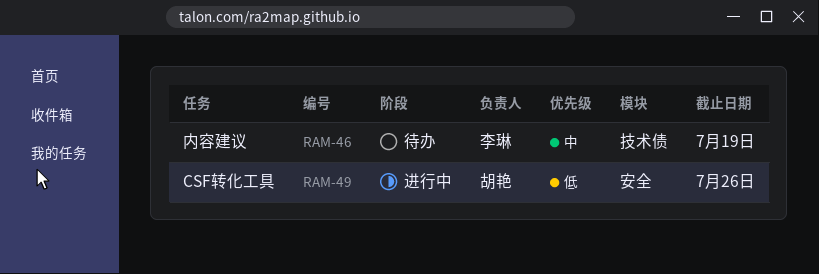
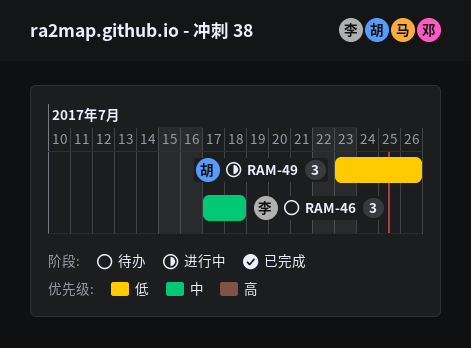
RAM-46, due: Jul 19 -> Jul 18

